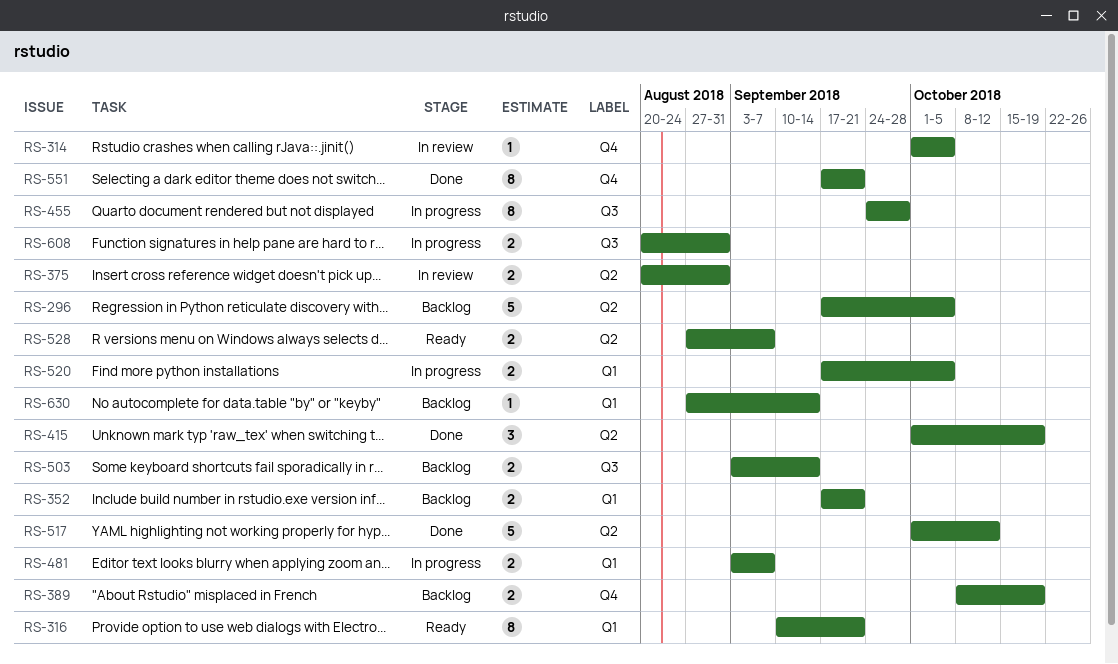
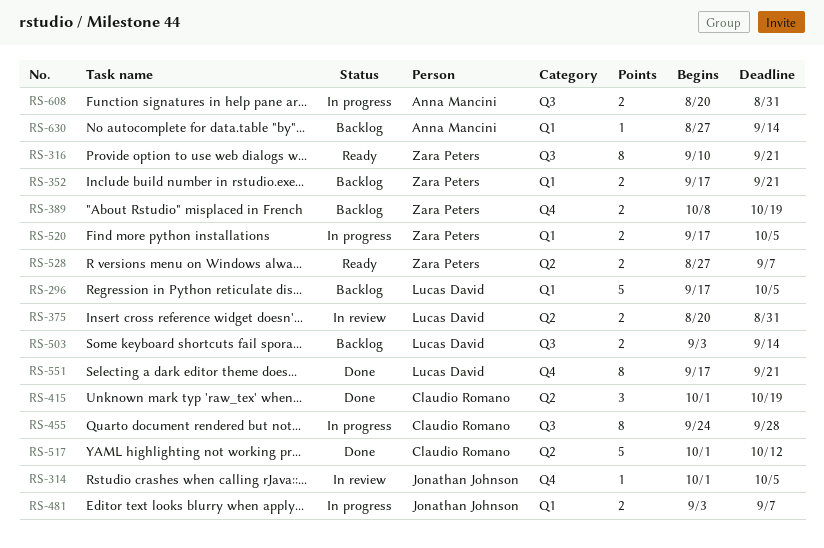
RS-296, label: Q2 -> Q1
RS-316, label: Q1 -> Q3

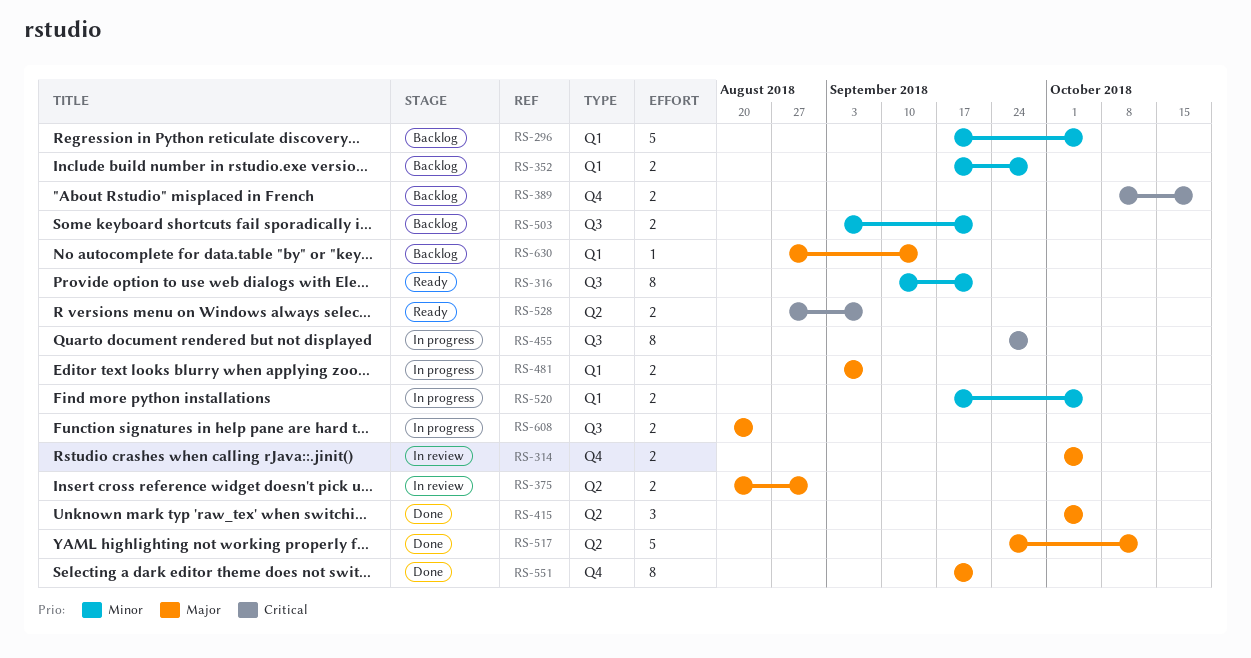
RS-314, estimate: 1 -> 2
RS-352, due: Sep 21 -> Sep 28
RS-415, due: Oct 19 -> Oct 5
RS-503, due: Sep 14 -> Sep 21
RS-517, start: Oct 1 -> Sep 24
RS-608, due: Aug 31 -> Aug 24

